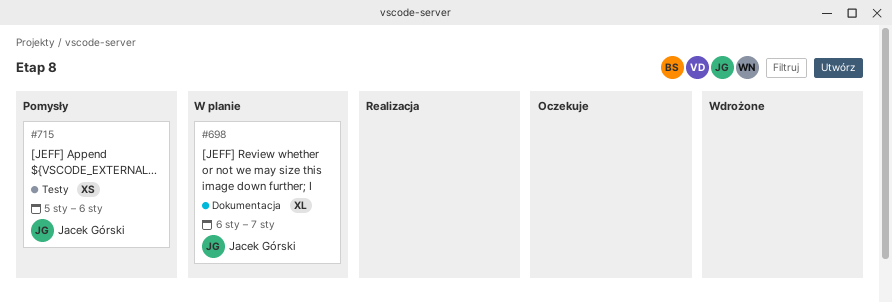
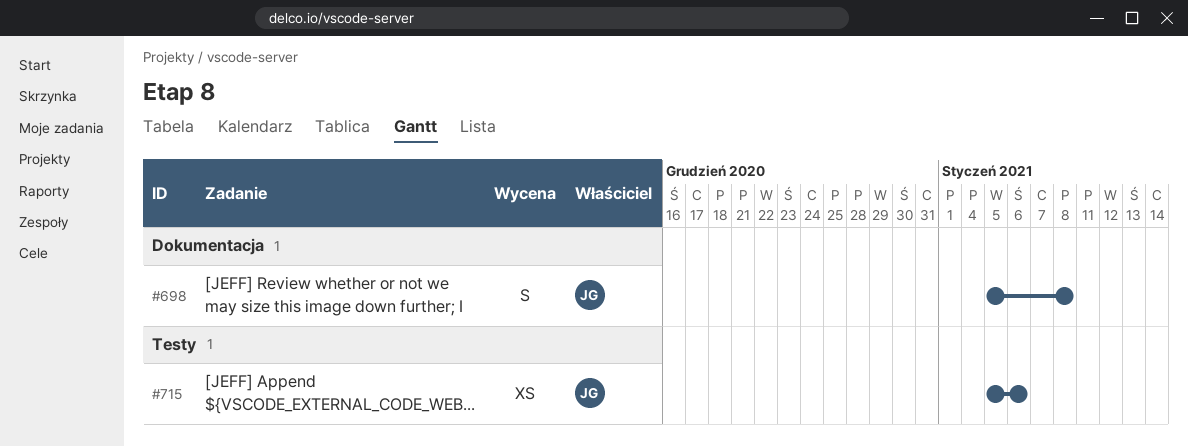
#698, estimate: XL -> S
#698, start: Jan 6 -> Jan 5
#698, due: Jan 7 -> Jan 8

